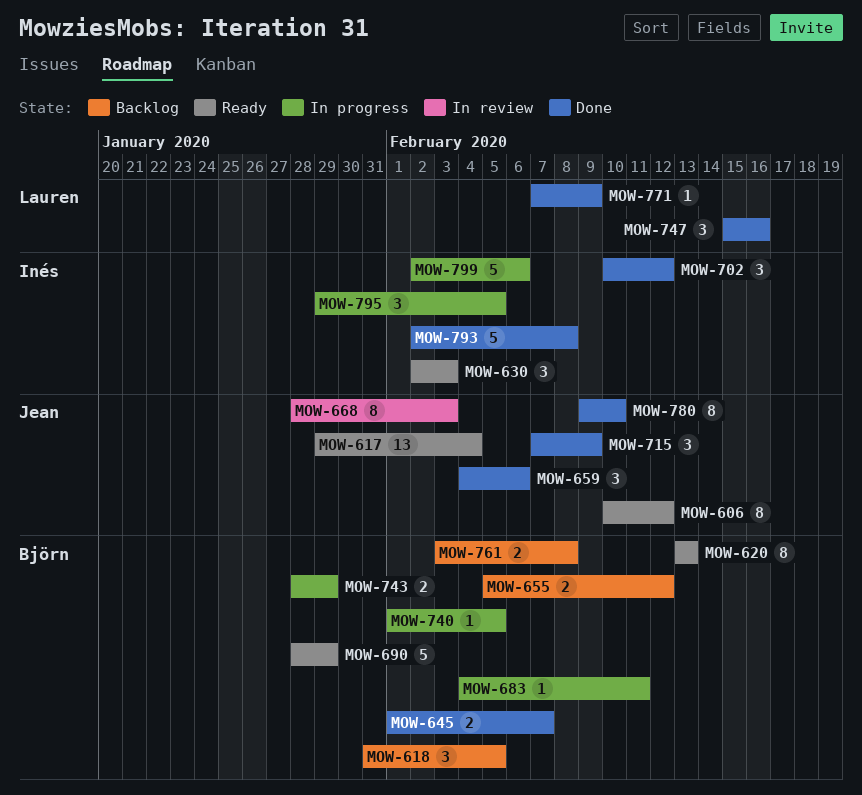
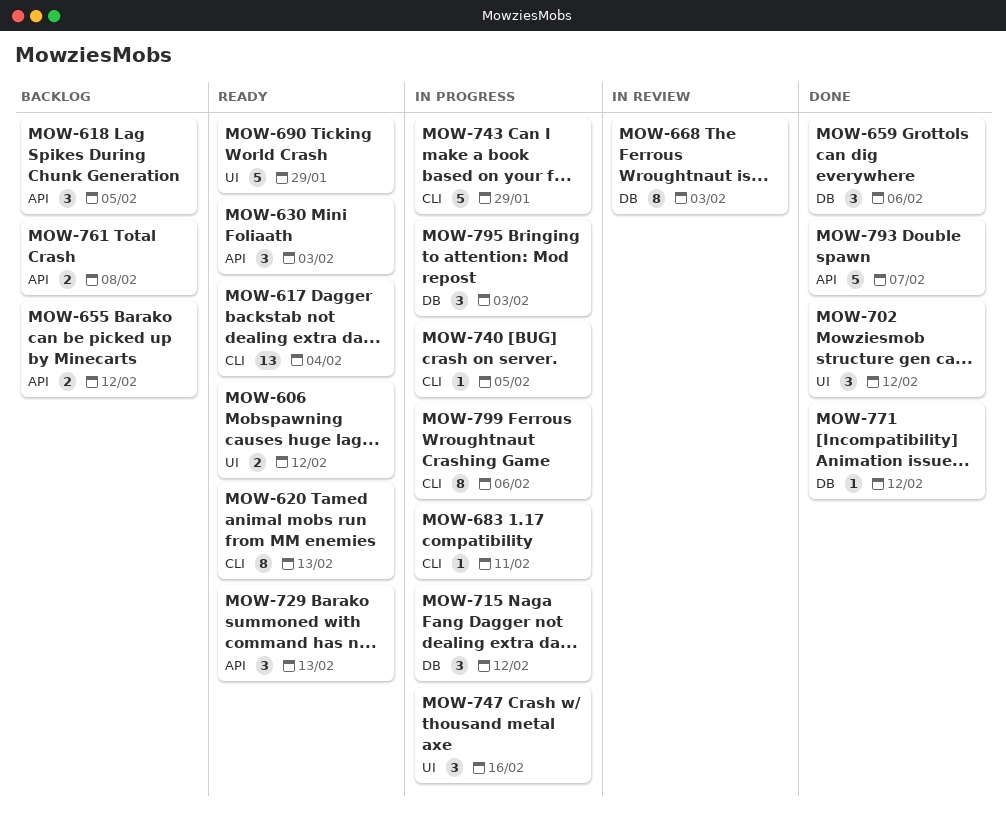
MOW-606, estimate: 8 -> 2
MOW-645: present -> none
MOW-715, status: Done -> In progress
MOW-715, due: Feb 9 -> Feb 12
MOW-729: none -> present
MOW-743, estimate: 2 -> 5
MOW-747, status: Done -> In progress
MOW-771, due: Feb 9 -> Feb 12
MOW-780: present -> none
MOW-793, due: Feb 8 -> Feb 7
MOW-795, due: Feb 5 -> Feb 3
MOW-799, estimate: 5 -> 8

